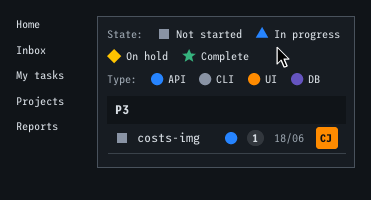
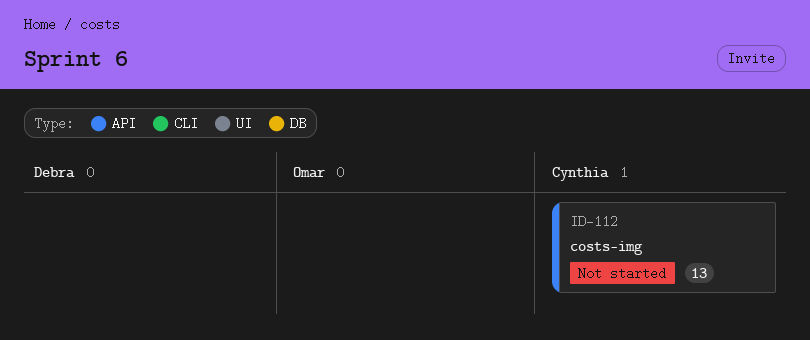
costs-img, estimate: 1 -> 13

